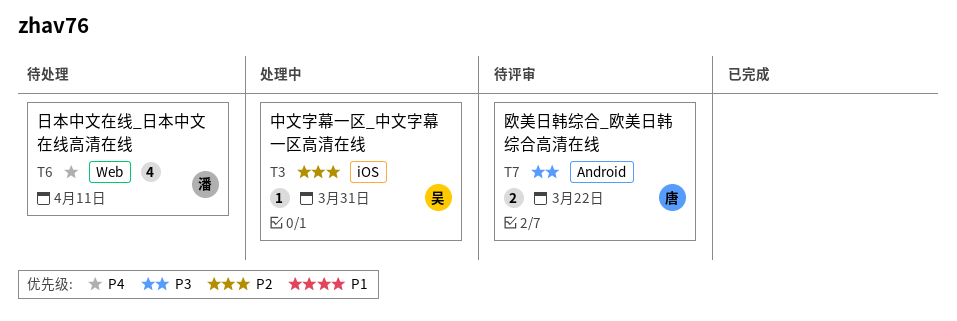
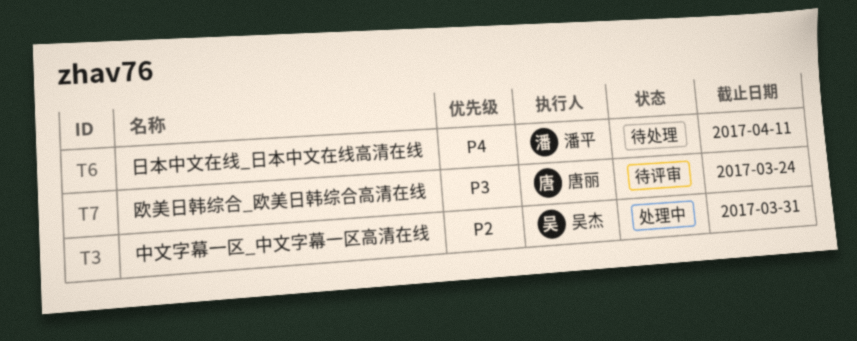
T7, due: Mar 22 -> Mar 24

